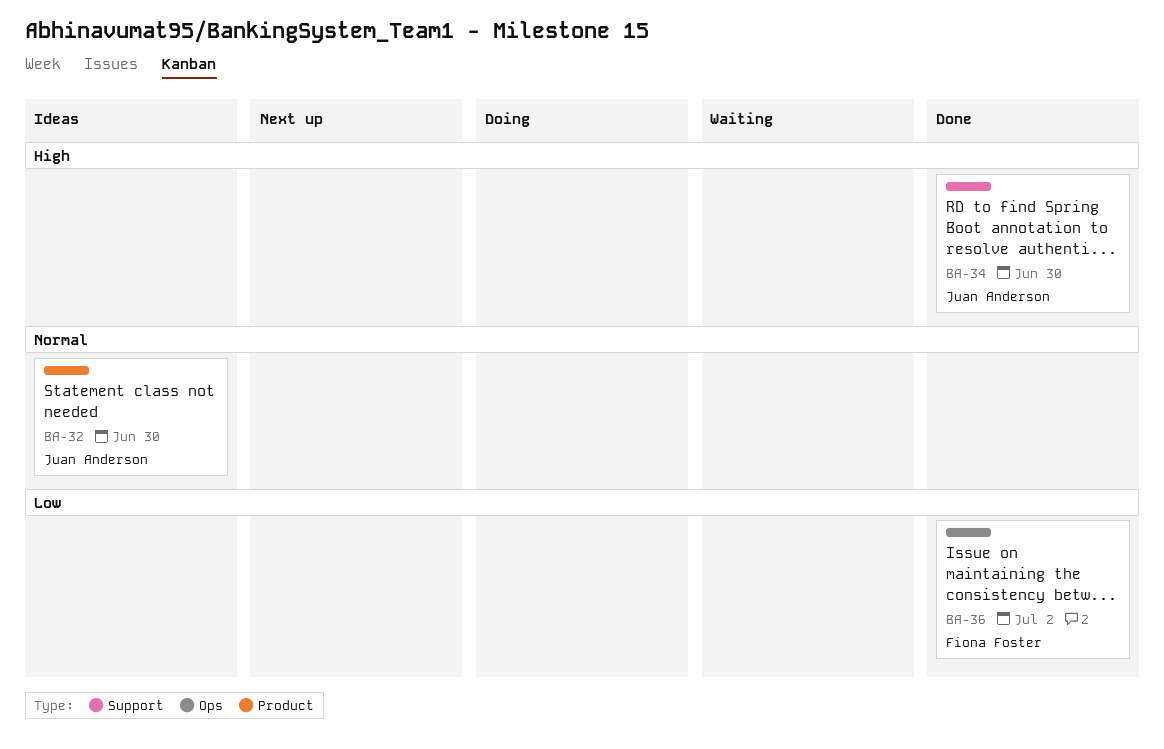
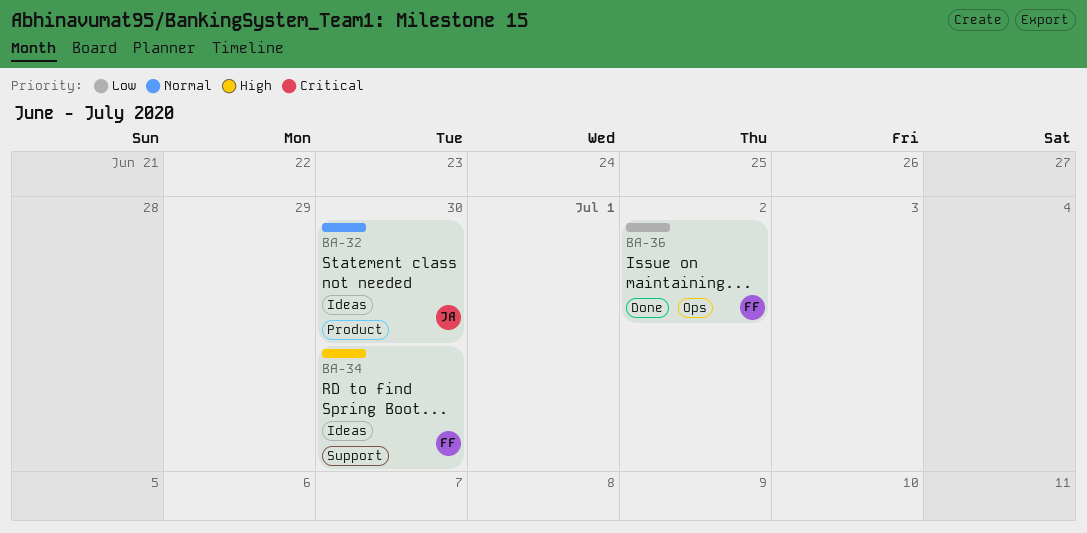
BA-34, status: Done -> Ideas
BA-34, owner: Juan Anderson -> Fiona Foster

